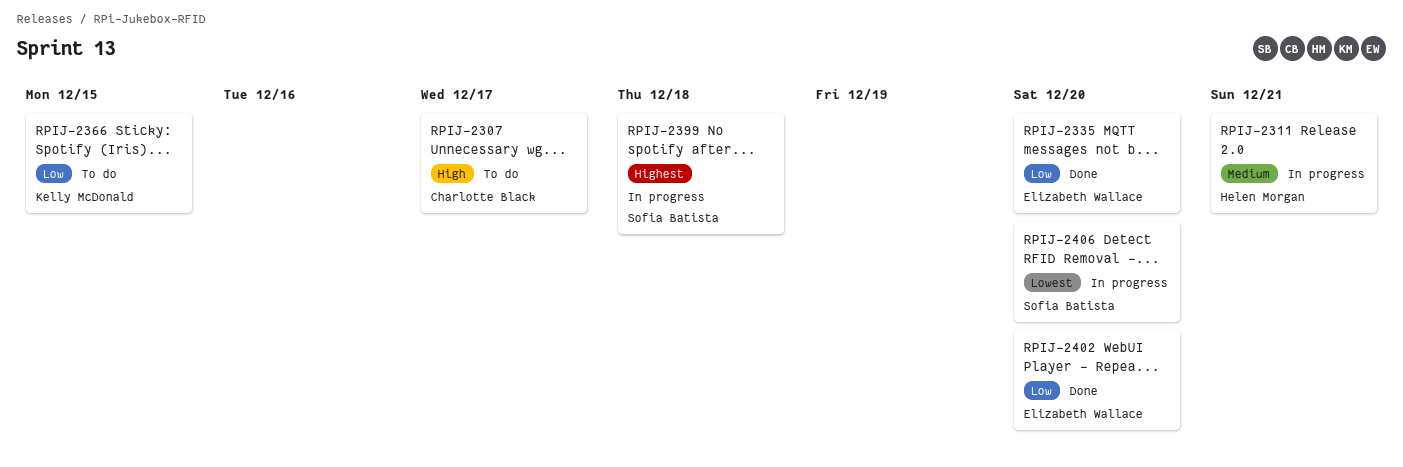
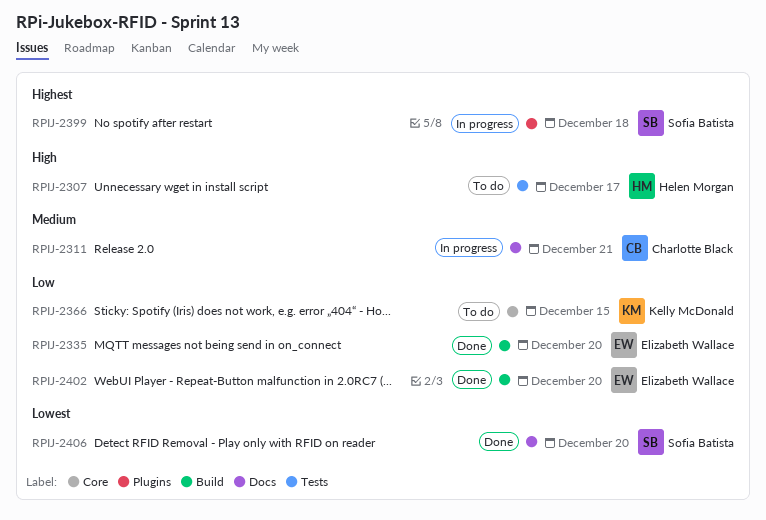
RPIJ-2307, owner: Charlotte Black -> Helen Morgan
RPIJ-2311, owner: Helen Morgan -> Charlotte Black
RPIJ-2406, status: In progress -> Done

